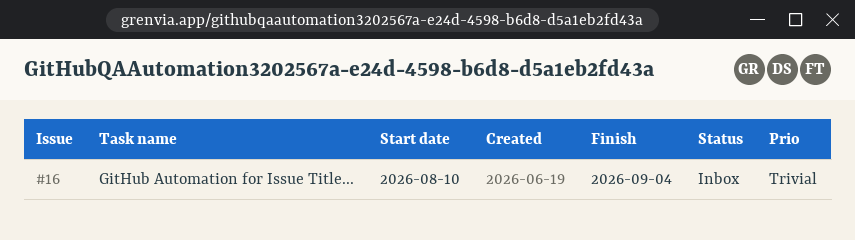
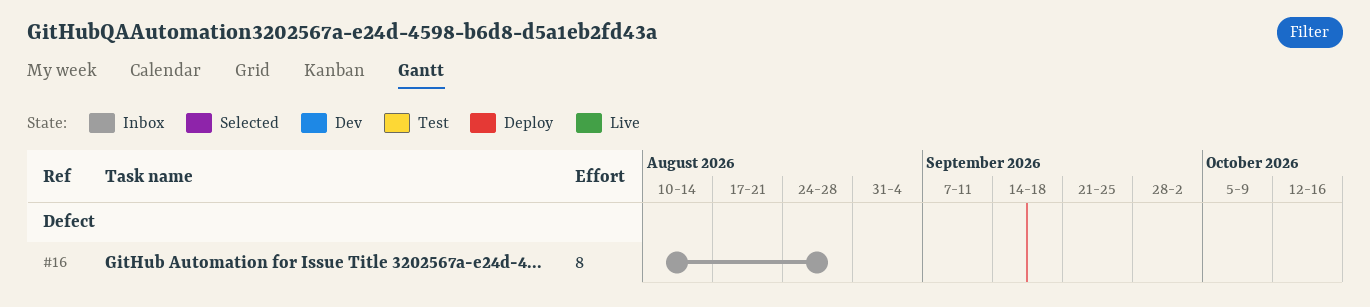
#16, due: Sep 4 -> Aug 28

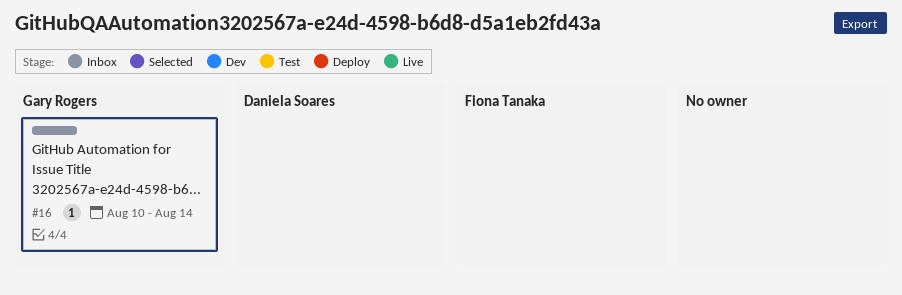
#16, estimate: 8 -> 1
#16, due: Aug 28 -> Aug 14

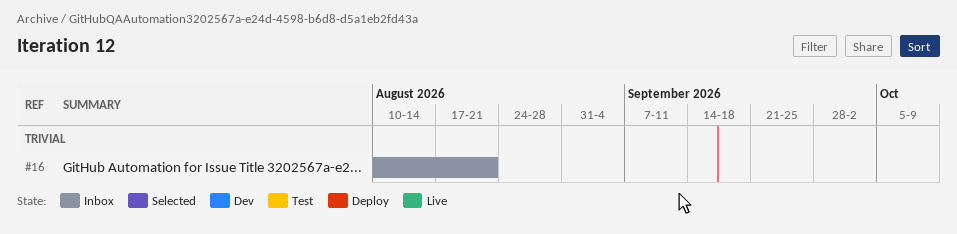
#16, due: Aug 14 -> Aug 21

